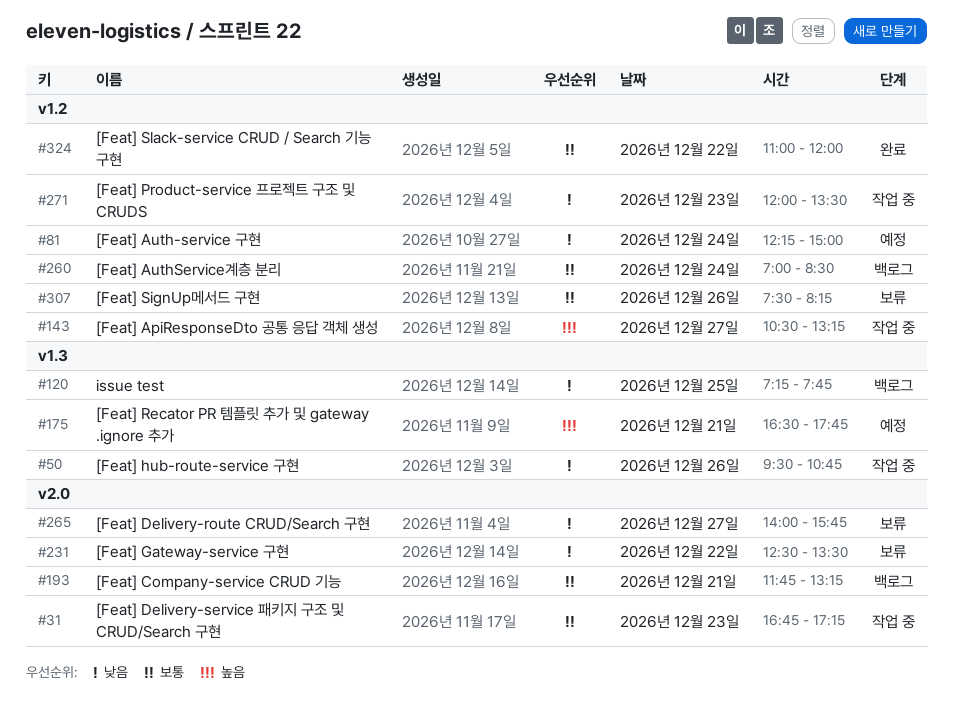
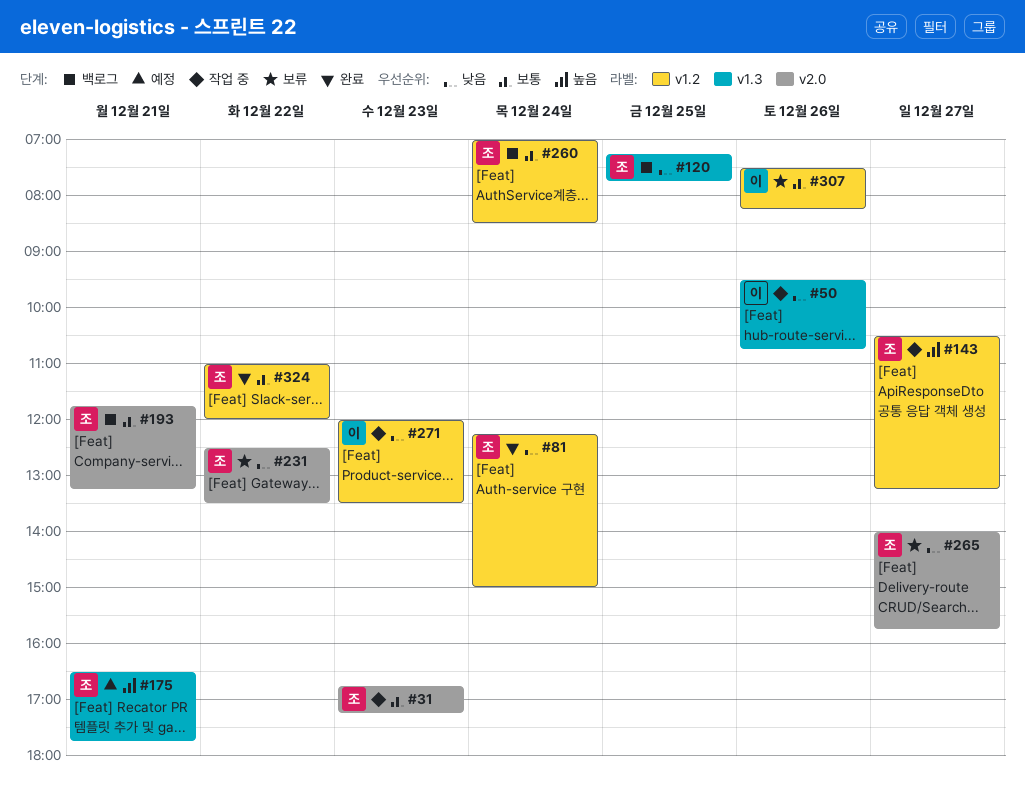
#81, status: 예정 -> 완료

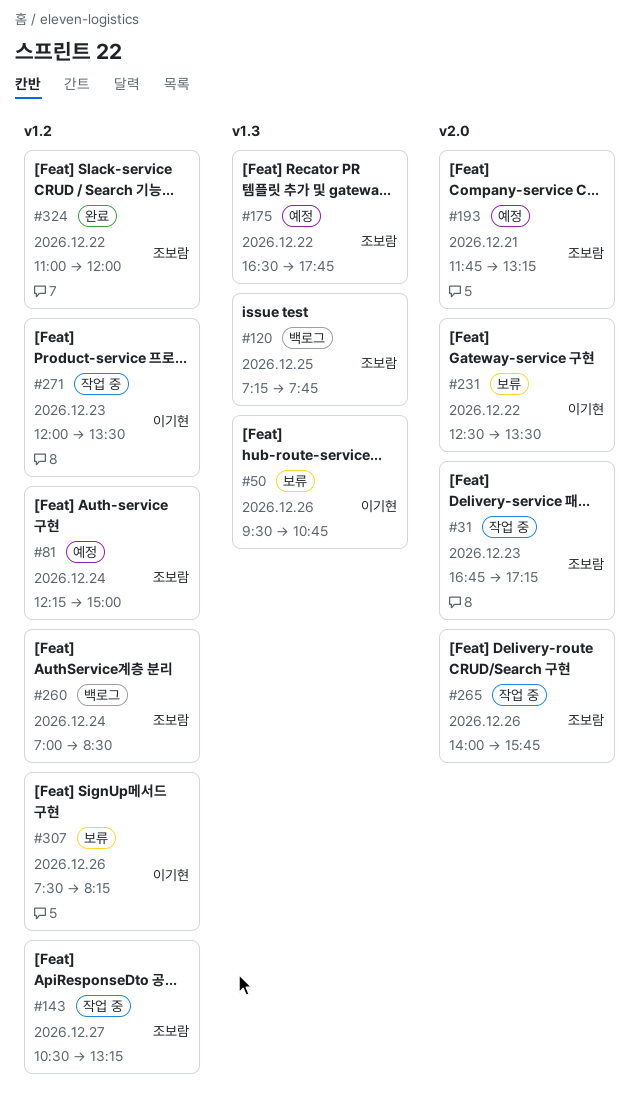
#50, status: 작업 중 -> 보류
#81, status: 완료 -> 예정
#175, day: Dec 21 -> Dec 22
#193, status: 백로그 -> 예정
#231, owner: 조보람 -> 이기현
#265, status: 보류 -> 작업 중
#265, day: Dec 27 -> Dec 26

